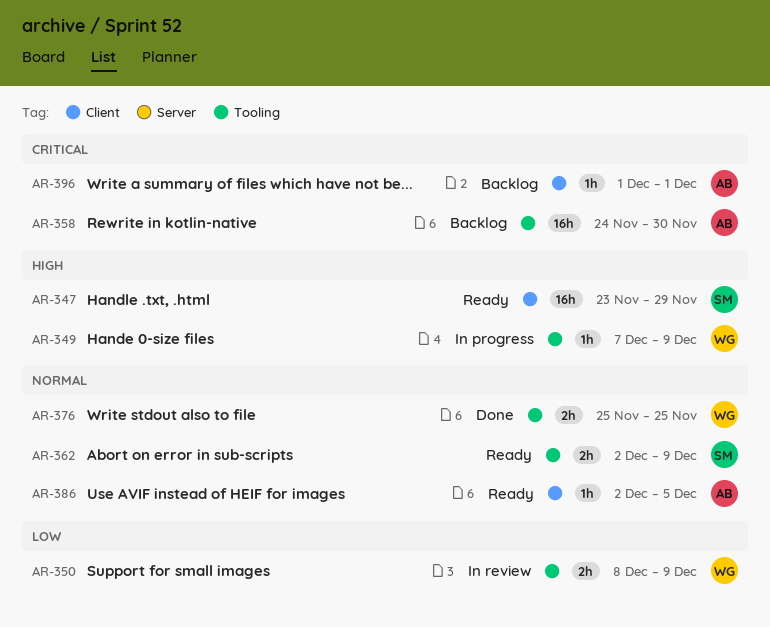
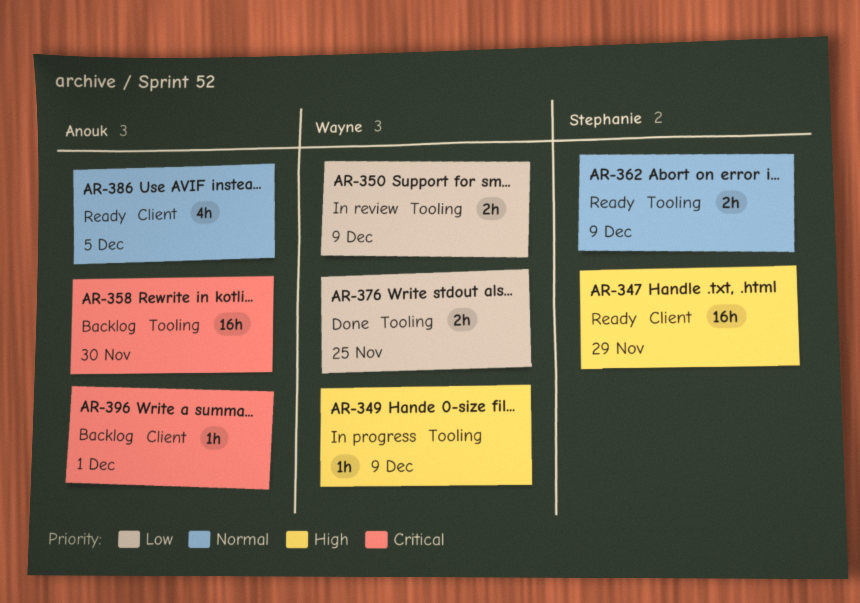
AR-376, priority: Normal -> Low
AR-386, estimate: 1h -> 4h

